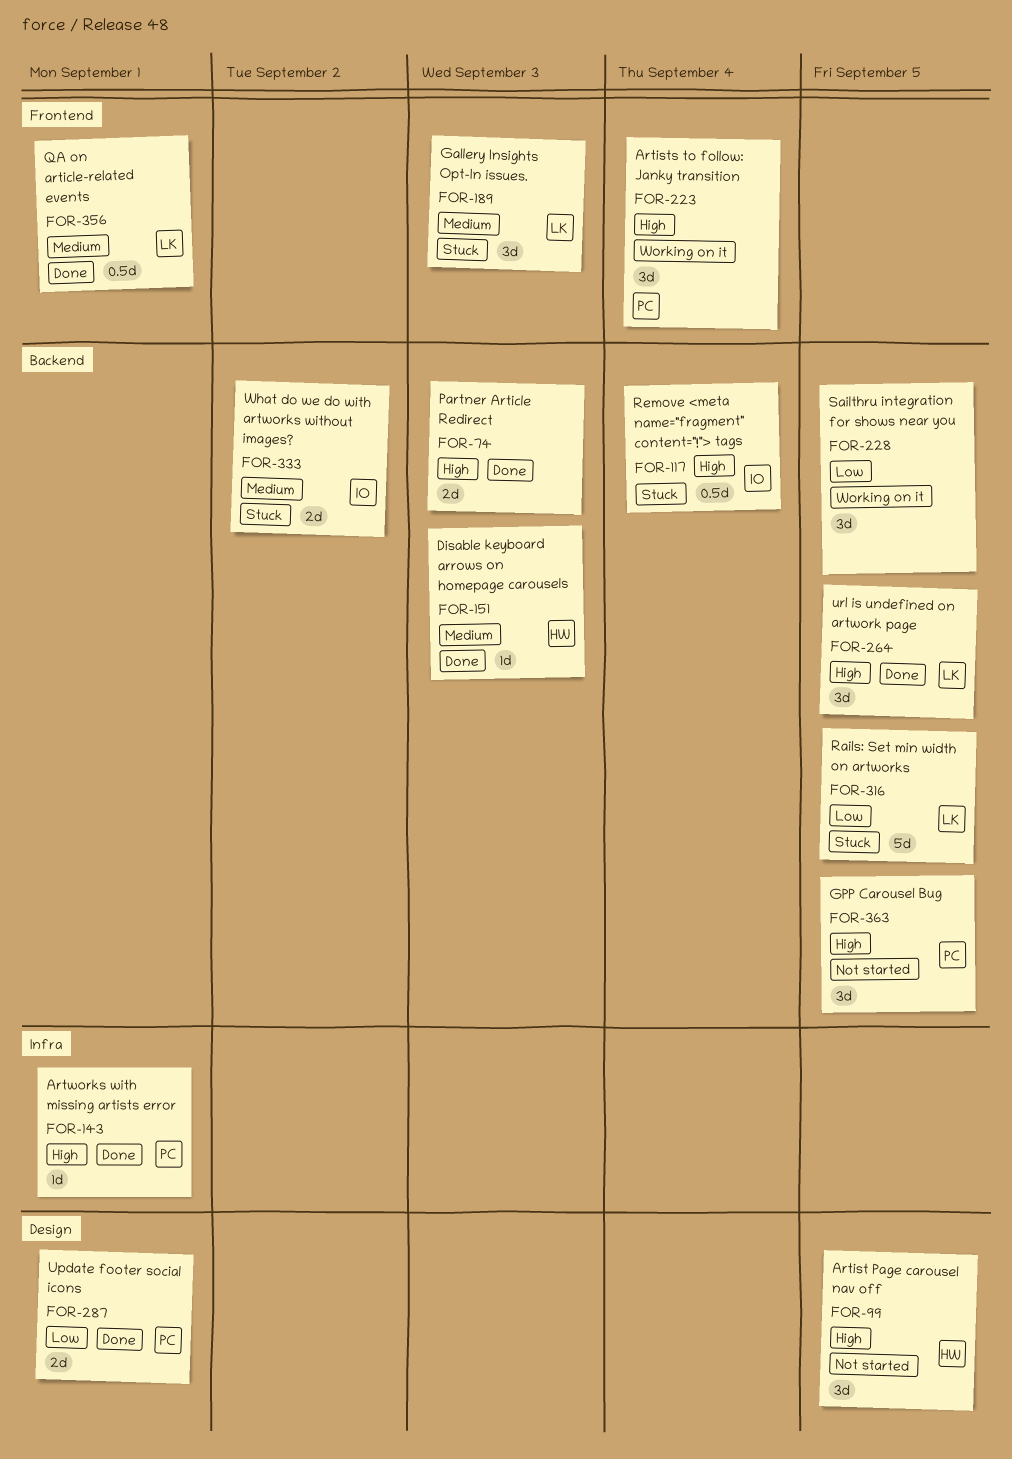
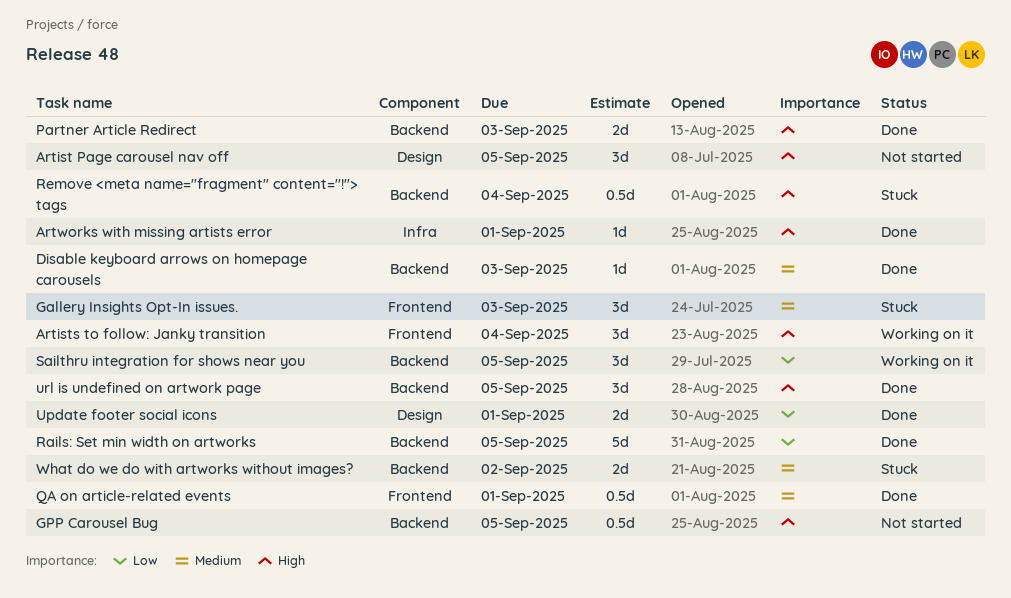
GPP Carousel Bug, estimate: 3d -> 0.5d
Rails: Set min width on artworks, status: Stuck -> Done

